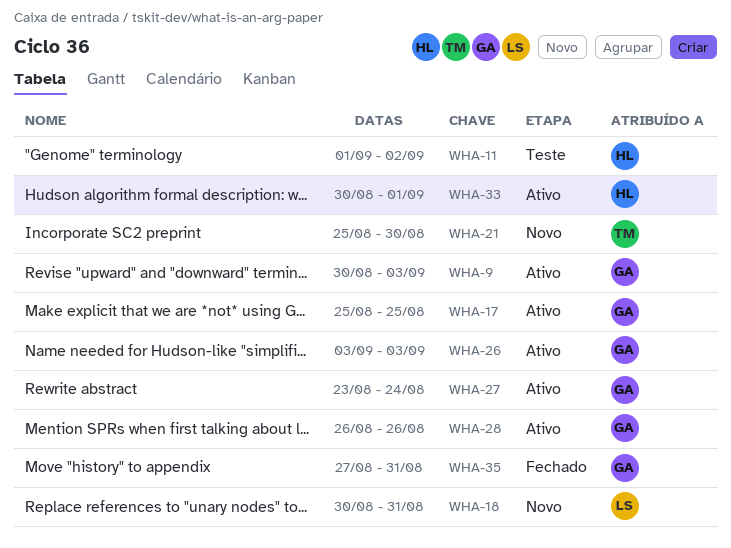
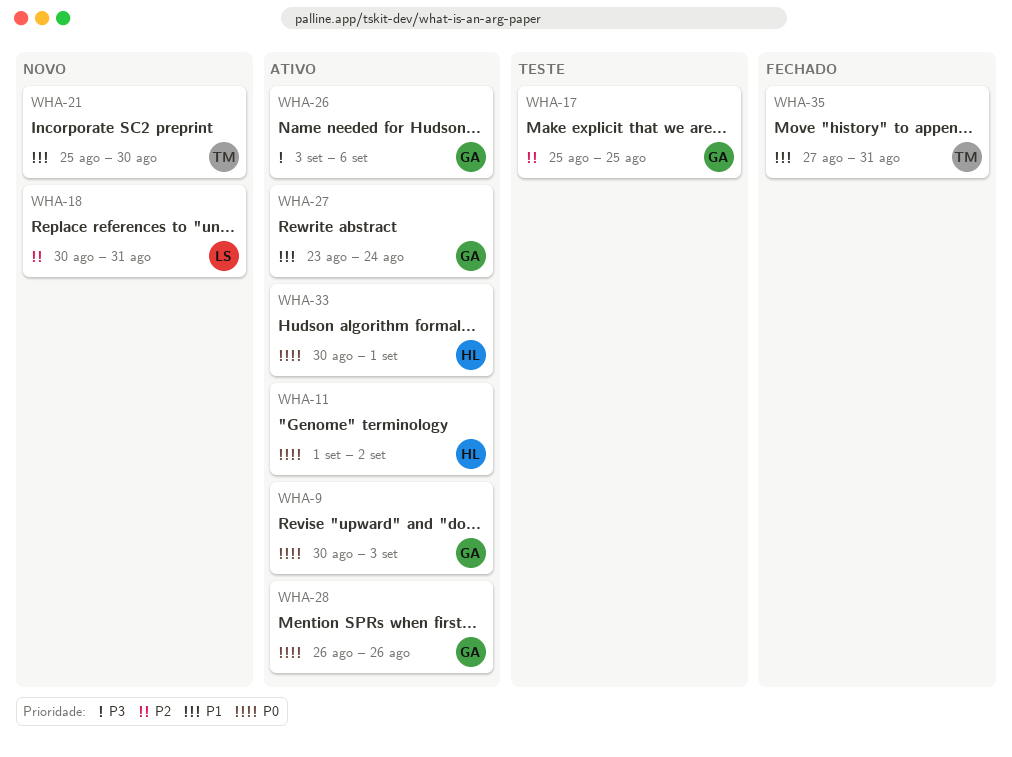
WHA-11, status: Teste -> Ativo
WHA-17, status: Ativo -> Teste
WHA-26, due: Sep 3 -> Sep 6
WHA-35, owner: GA -> TM

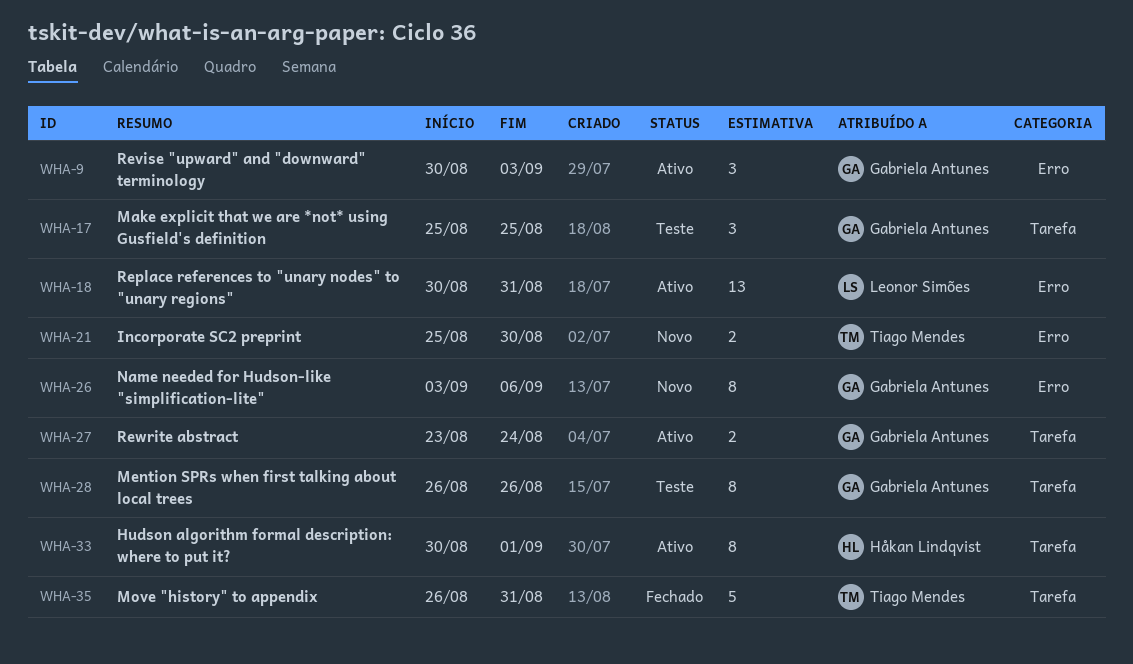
WHA-11: present -> none
WHA-18, status: Novo -> Ativo
WHA-26, status: Ativo -> Novo
WHA-28, status: Ativo -> Teste
WHA-35, start: Aug 27 -> Aug 26

